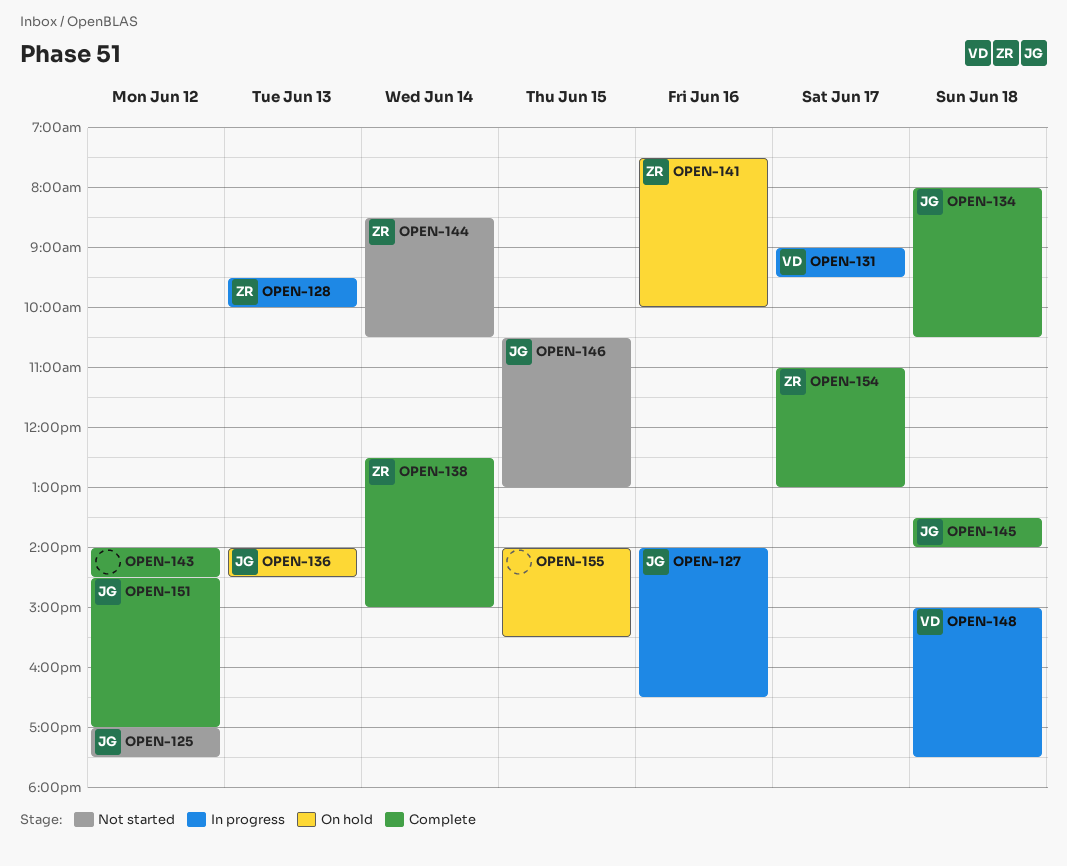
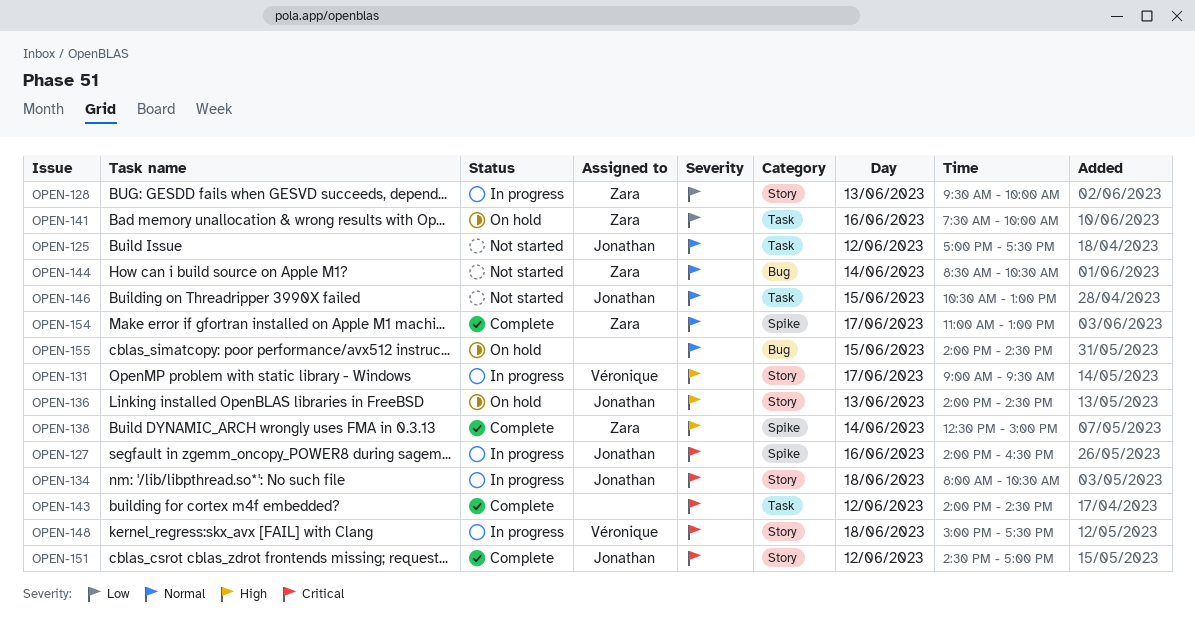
OPEN-134, status: Complete -> In progress
OPEN-145: present -> none
OPEN-155, ends: 15:30 -> 14:30

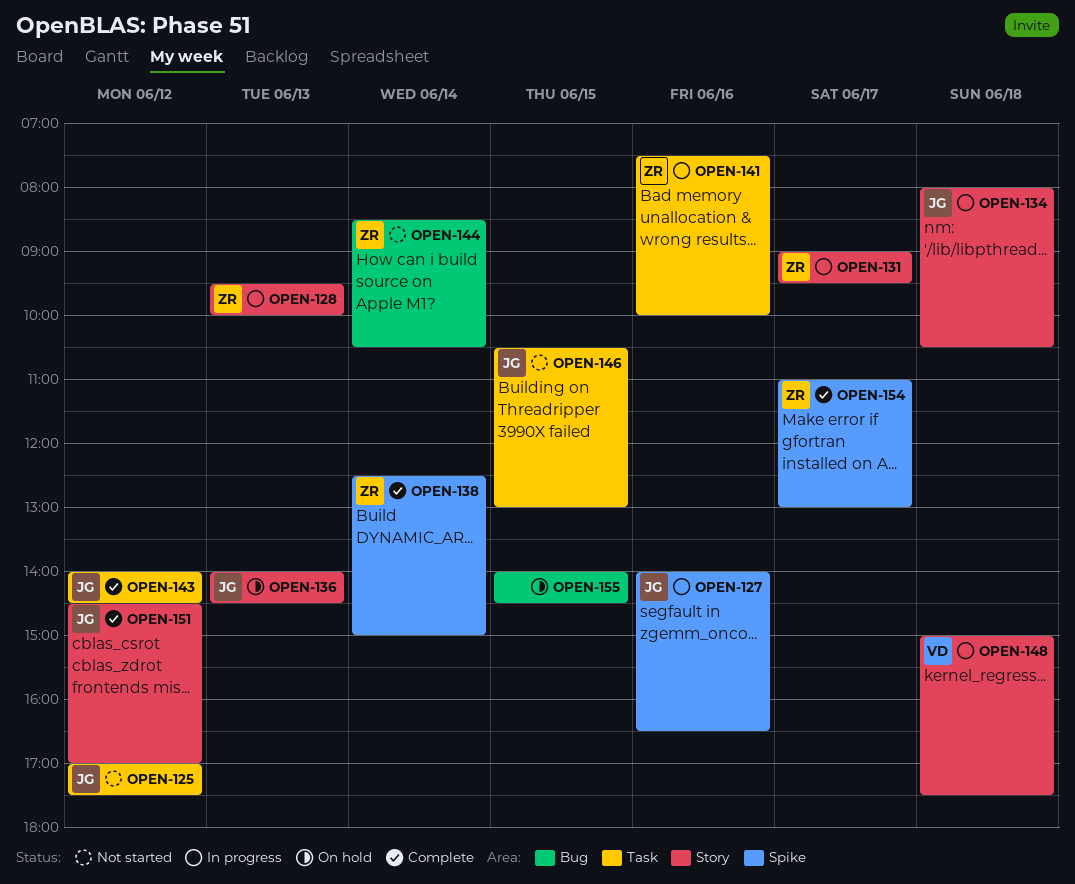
OPEN-131, owner: Véronique -> Zara
OPEN-141, status: On hold -> In progress
OPEN-143, owner: none -> Jonathan

